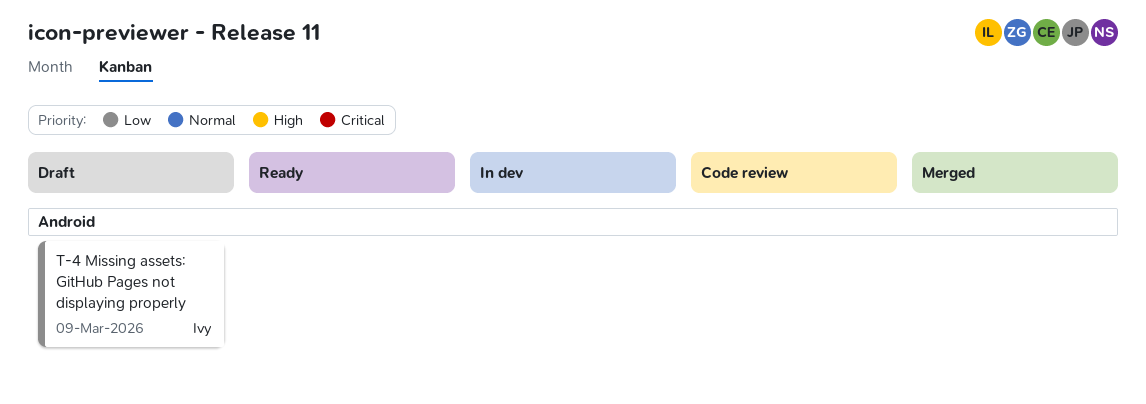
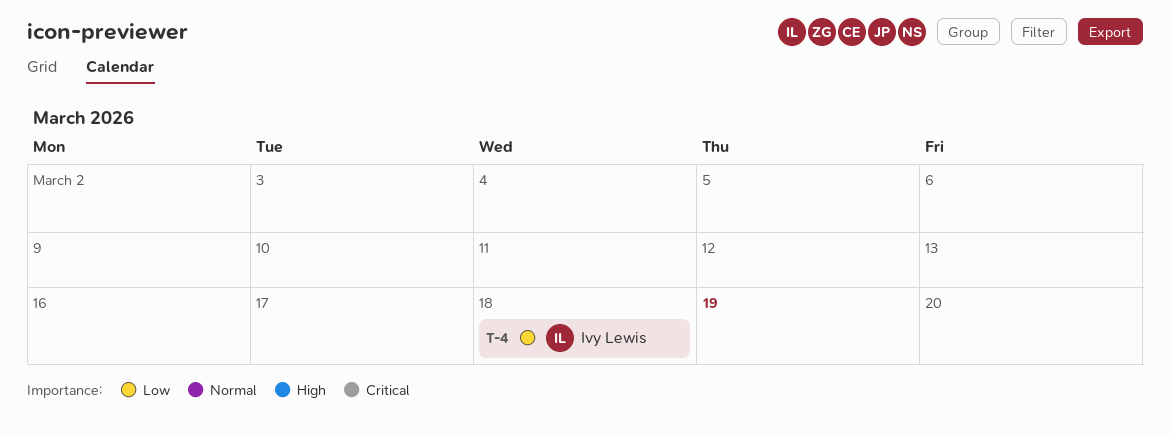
T-4, due: Mar 9 -> Mar 18

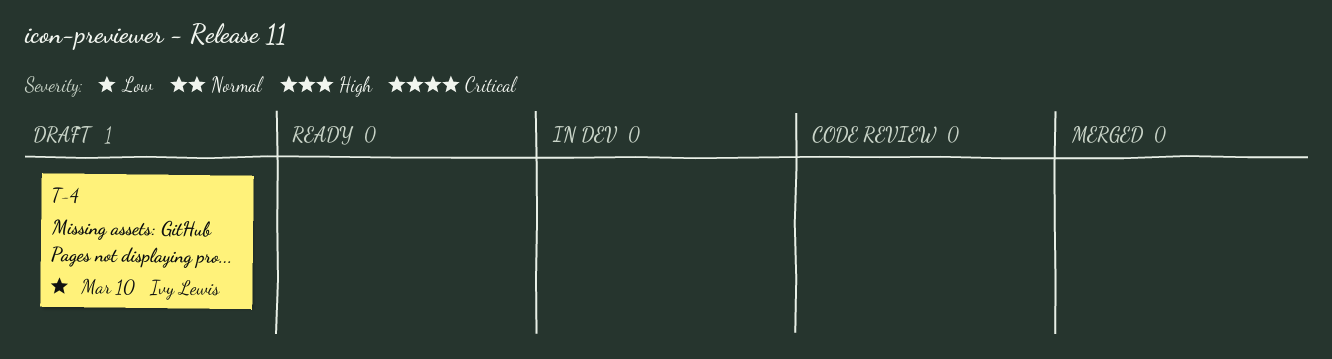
T-4, due: Mar 18 -> Mar 10

